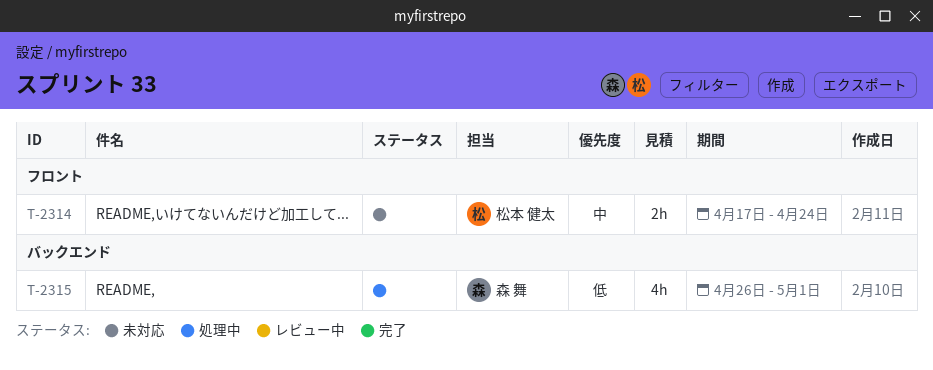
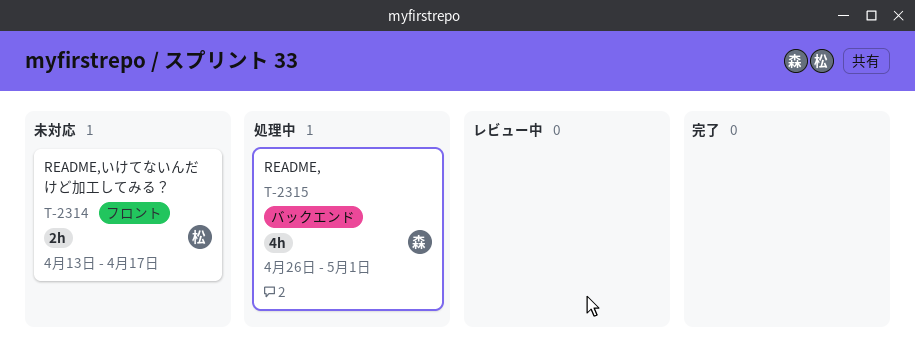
T-2314, start: Apr 17 -> Apr 13
T-2314, due: Apr 24 -> Apr 17

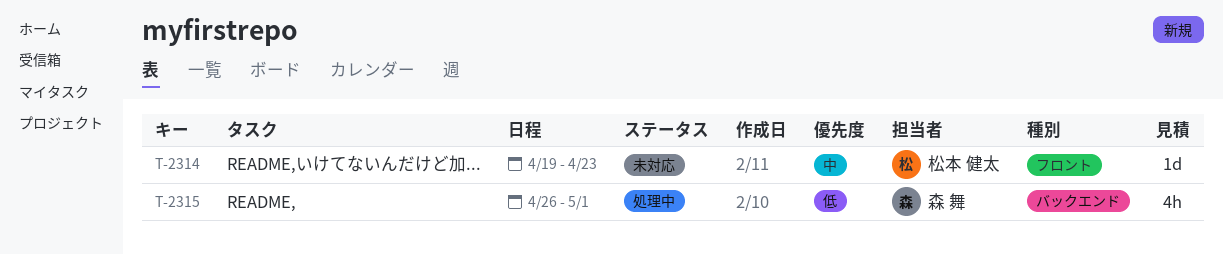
T-2314, estimate: 2h -> 1d
T-2314, start: Apr 13 -> Apr 19
T-2314, due: Apr 17 -> Apr 23

